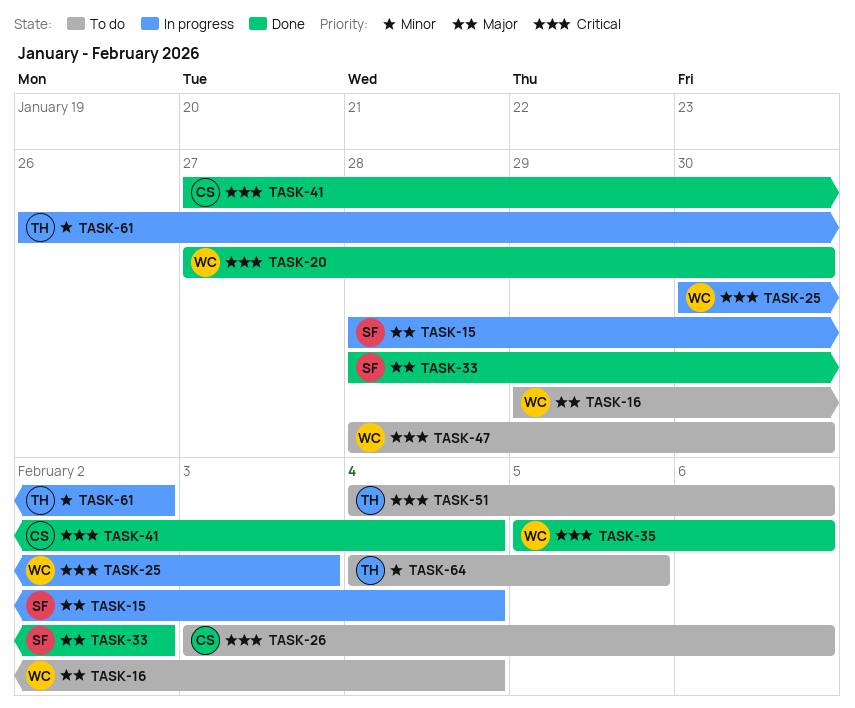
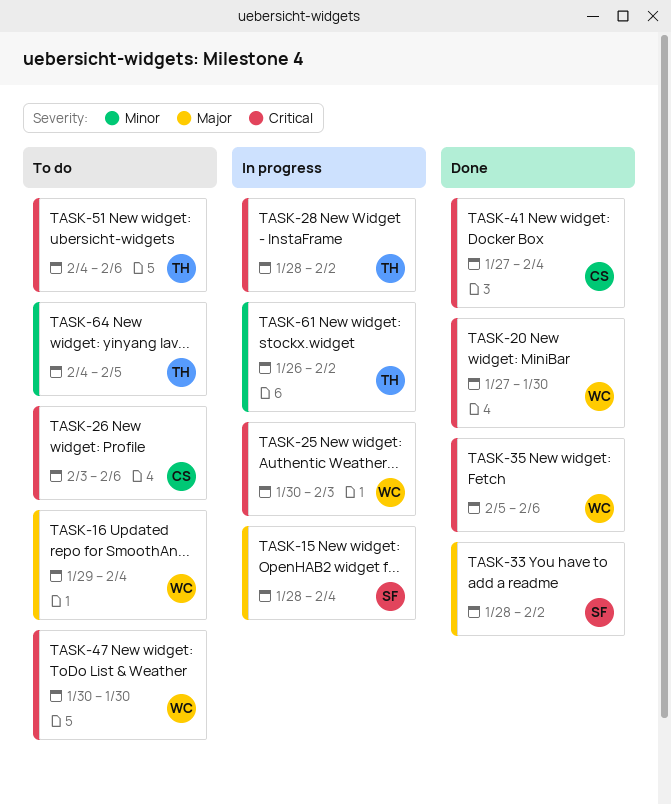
TASK-28: none -> present
TASK-47, start: Jan 28 -> Jan 30

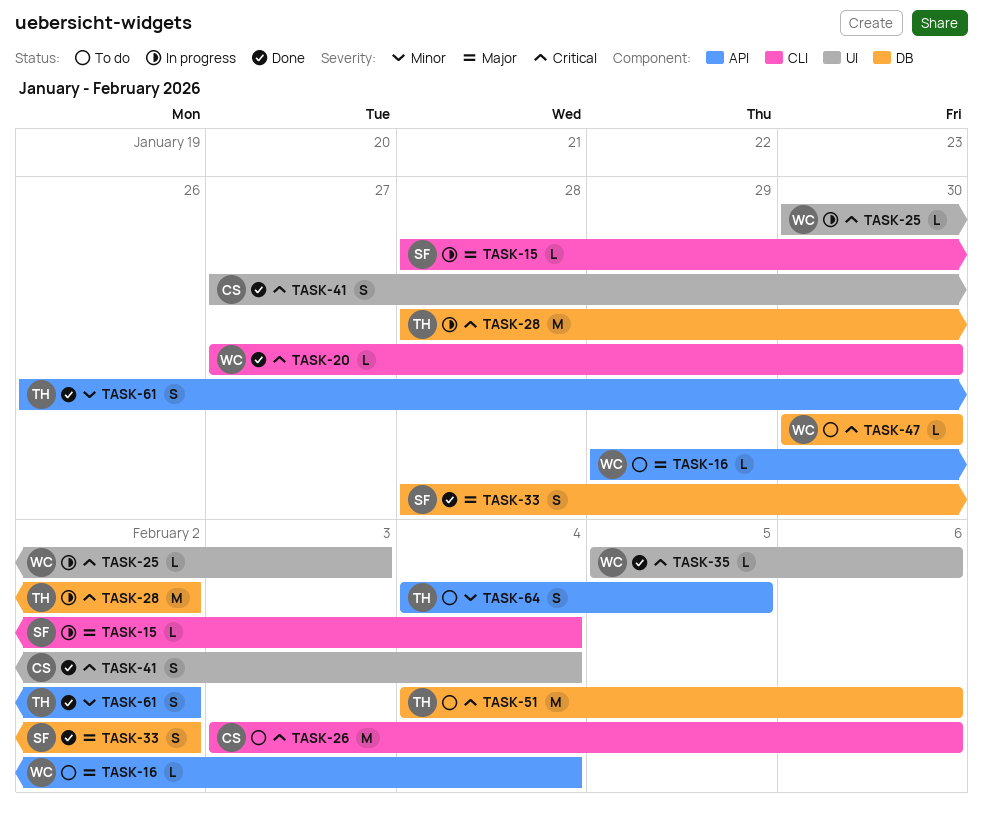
TASK-61, status: In progress -> Done

